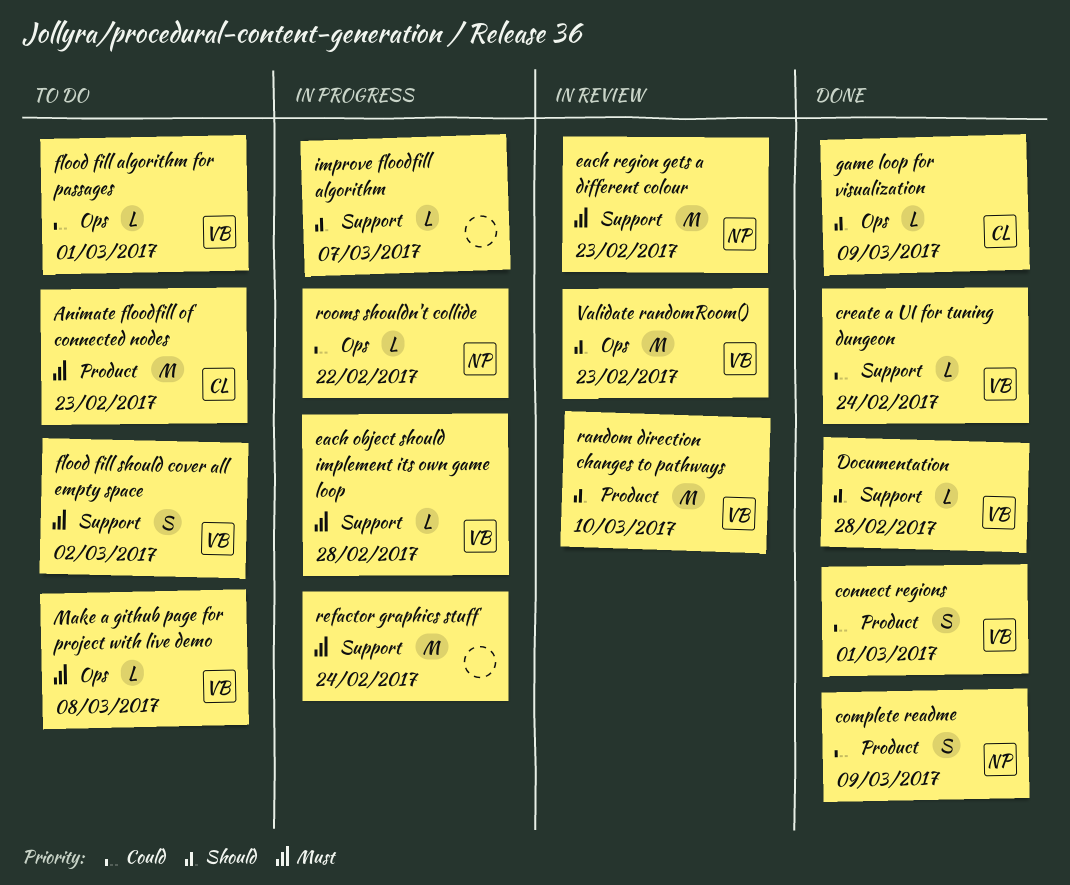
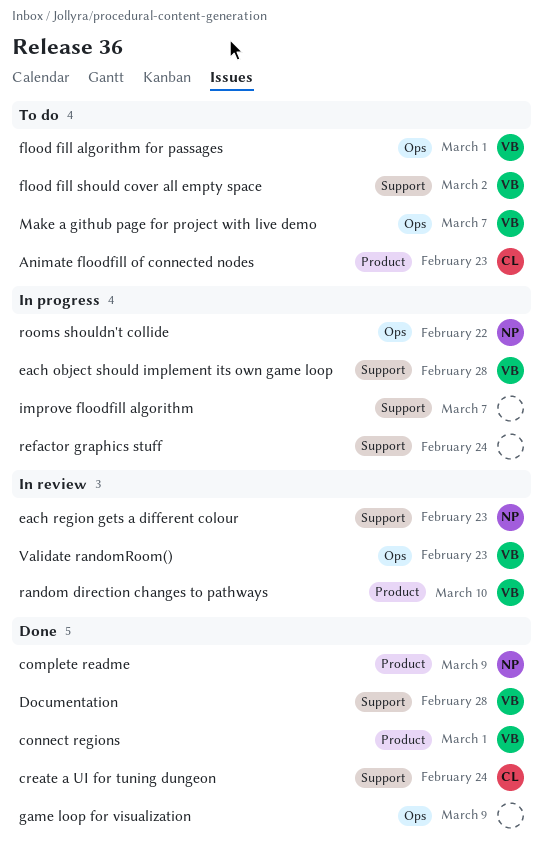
create a UI for tuning dungeon, owner: VB -> CL
game loop for visualization, owner: CL -> none
Make a github page for project with live demo, due: Mar 8 -> Mar 7

